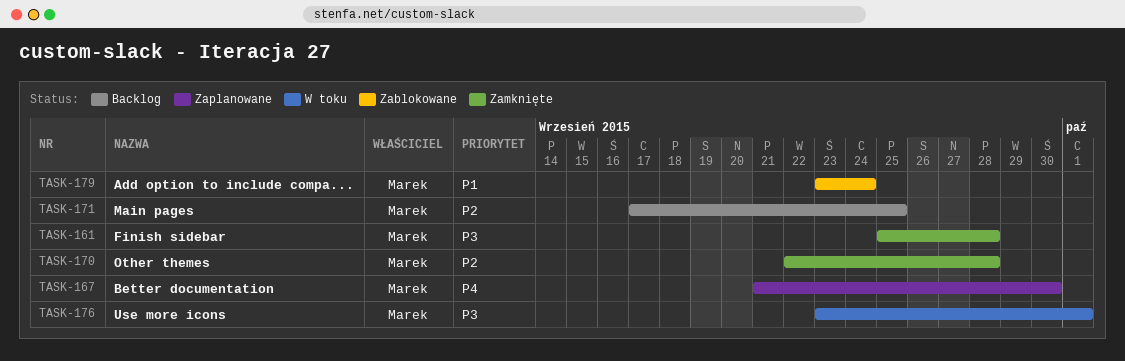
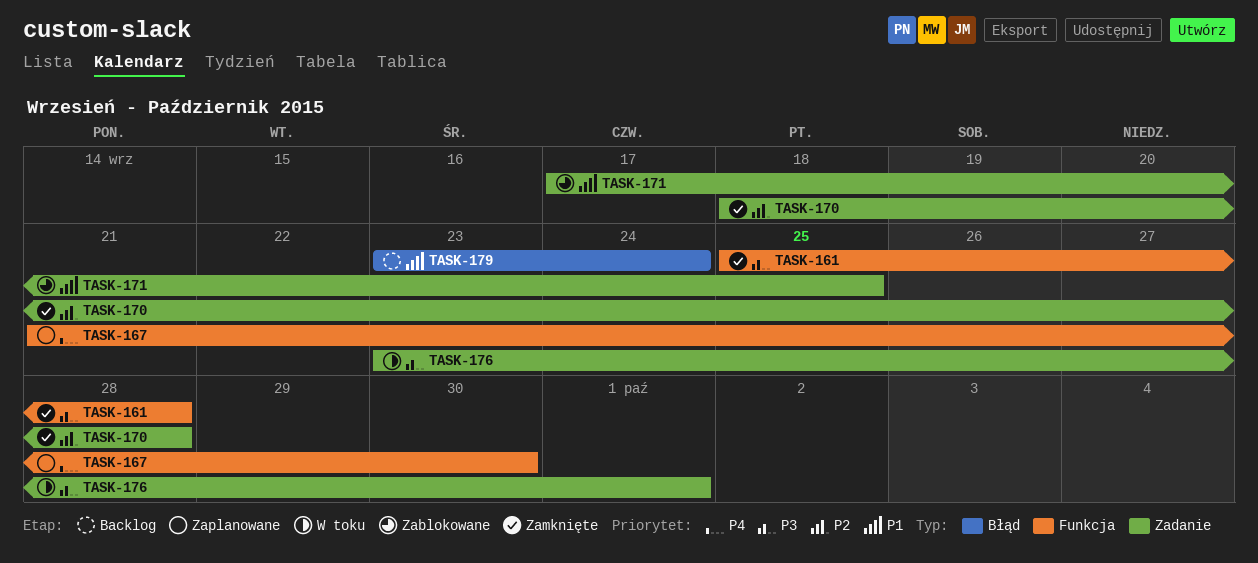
TASK-170, start: Sep 22 -> Sep 18
TASK-171, status: Backlog -> Zablokowane
TASK-171, priority: P2 -> P1
TASK-179, status: Zablokowane -> Backlog

